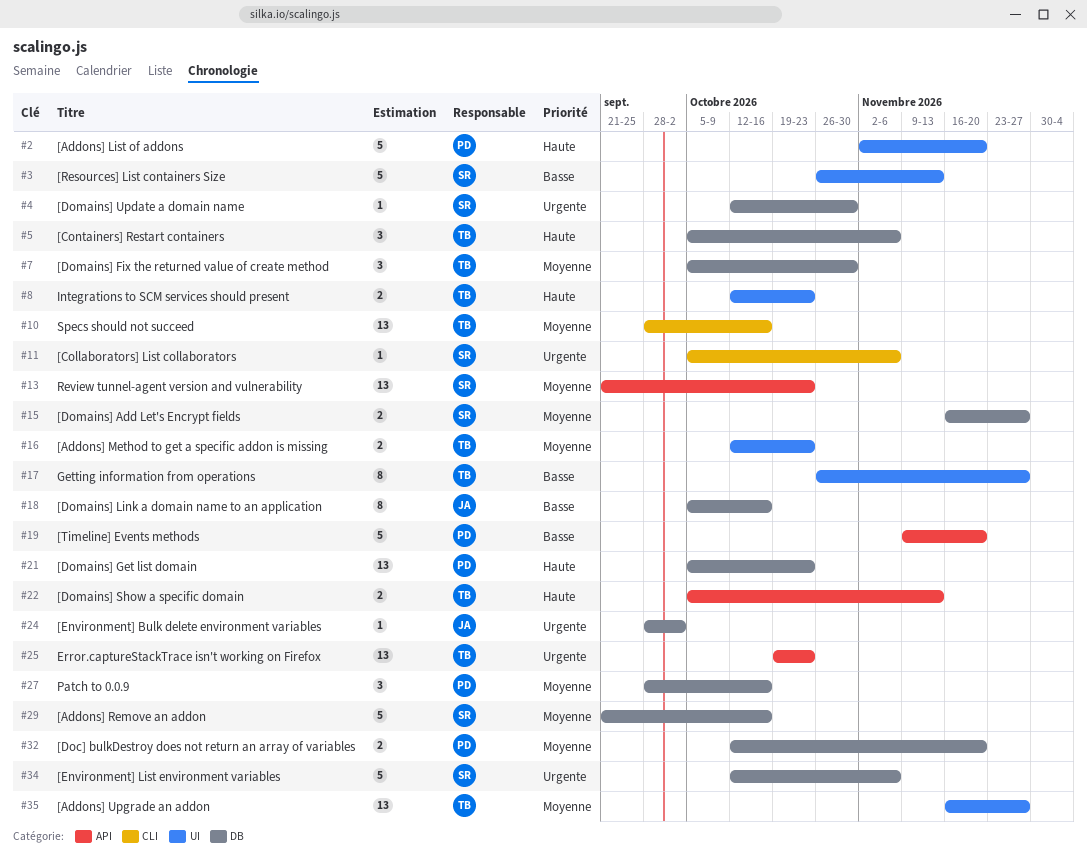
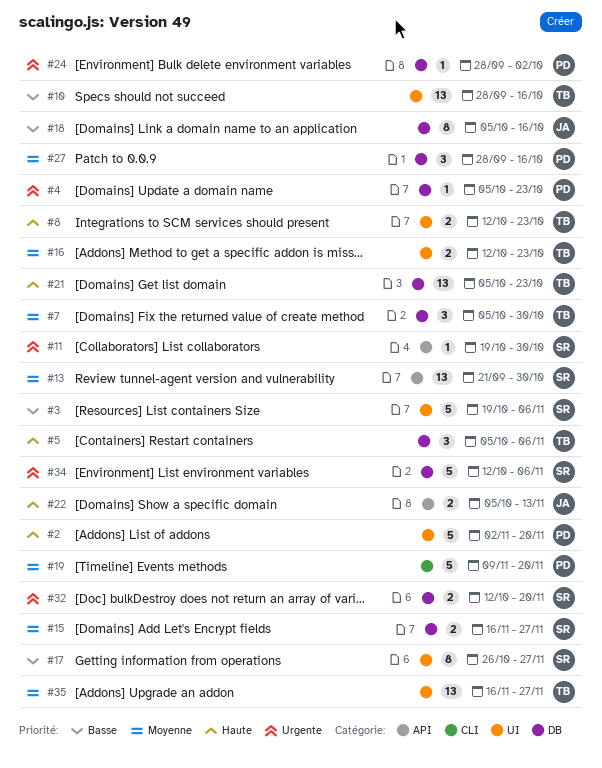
#3, start: Oct 26 -> Oct 19
#3, due: Nov 13 -> Nov 6
#4, owner: SR -> PD
#4, start: Oct 12 -> Oct 5
#4, due: Oct 30 -> Oct 23
#10, priority: Moyenne -> Basse
#10, label: CLI -> UI
#11, label: CLI -> API
#11, start: Oct 5 -> Oct 19
#11, due: Nov 6 -> Oct 30
#13, due: Oct 23 -> Oct 30
#17, owner: TB -> SR
#19, priority: Basse -> Moyenne
#19, label: API -> CLI
#21, owner: PD -> TB
#22, owner: TB -> JA
#24, owner: JA -> PD
#25: present -> none
#29: present -> none
#32, owner: PD -> SR
#32, priority: Moyenne -> Urgente

